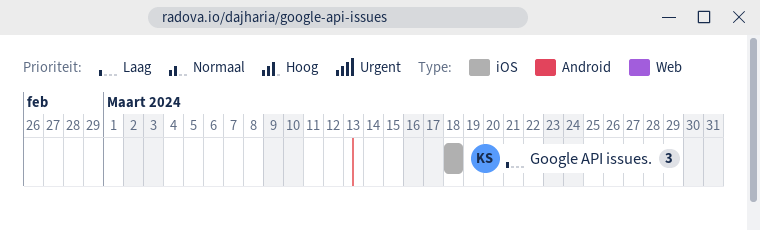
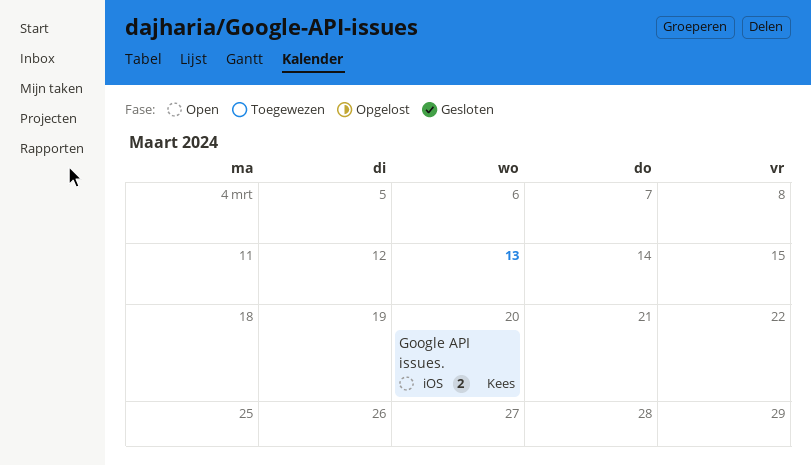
Google API issues., estimate: 3 -> 2
Google API issues., due: Mar 18 -> Mar 20

